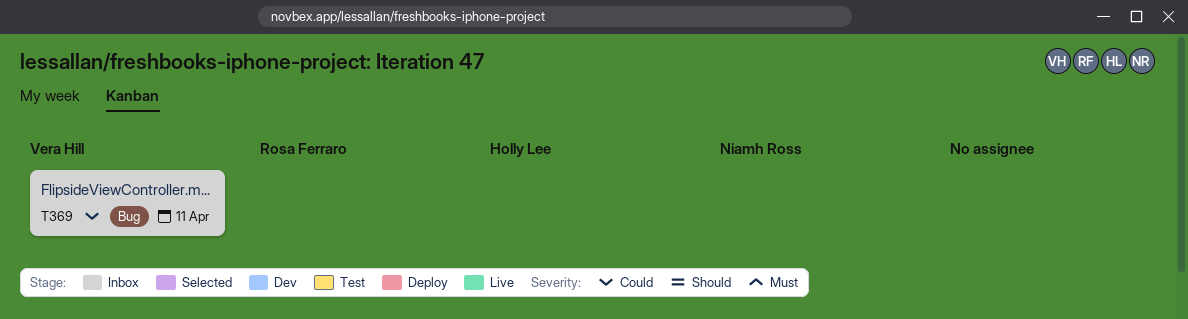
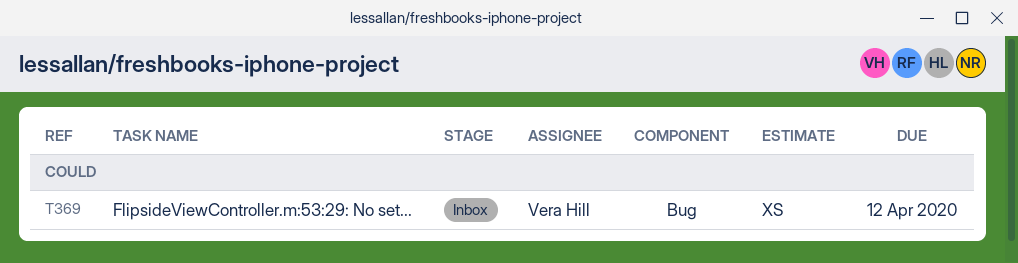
T369, due: Apr 11 -> Apr 12

